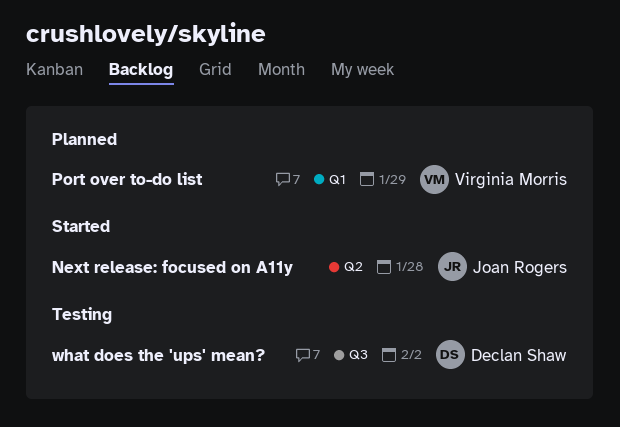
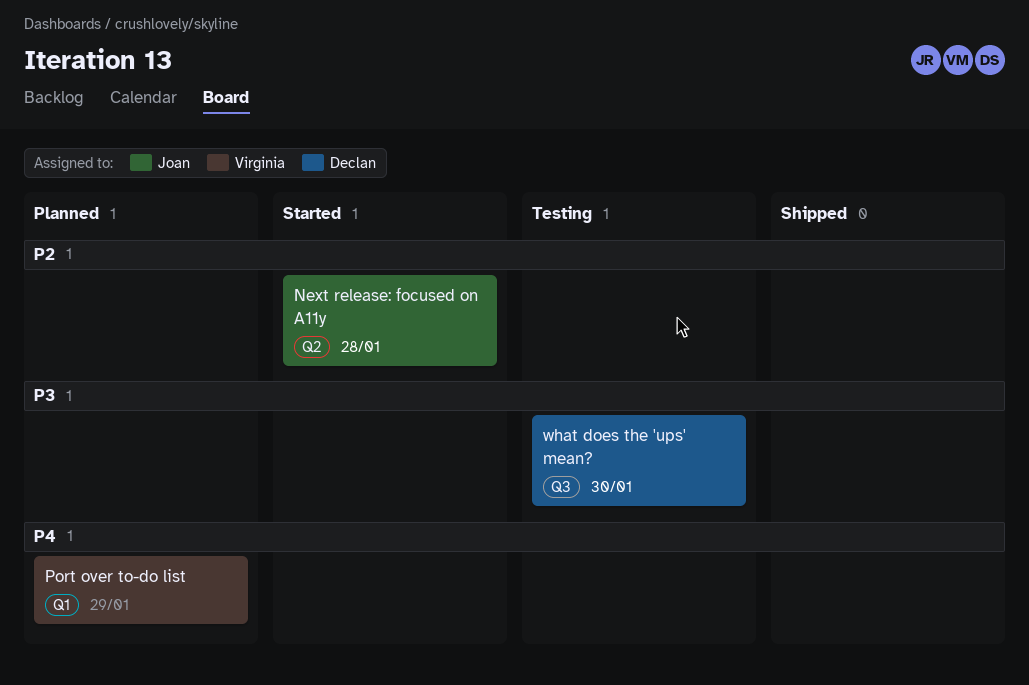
what does the 'ups' mean?, due: Feb 2 -> Jan 30

